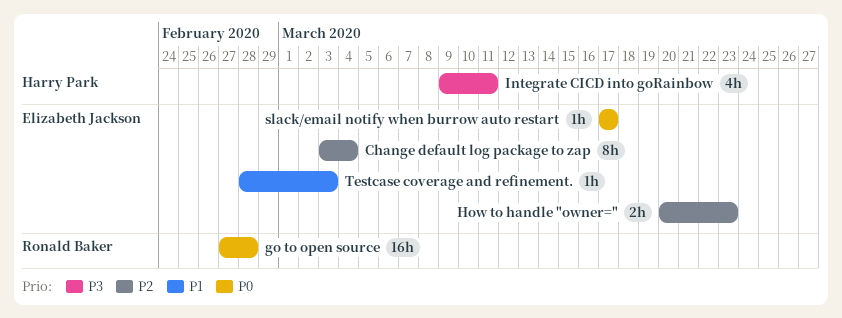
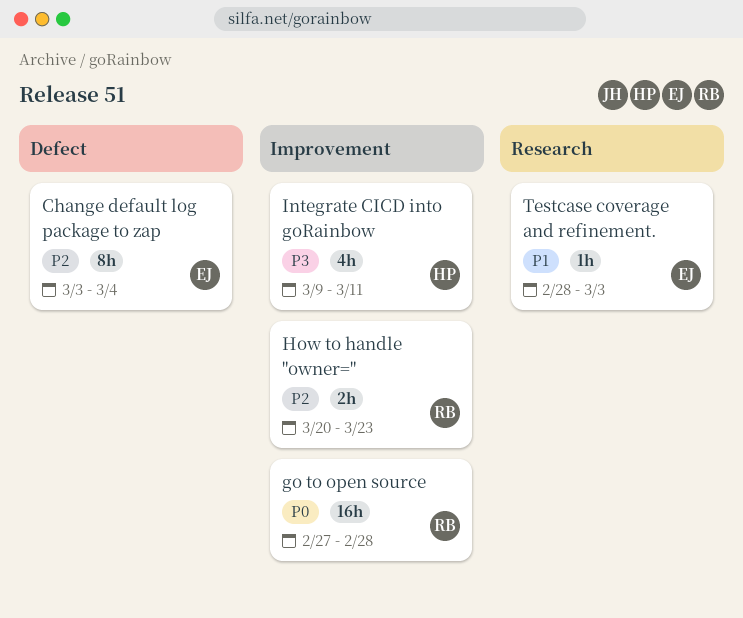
How to handle "owner=", owner: Elizabeth Jackson -> Ronald Baker
slack/email notify when burrow auto restart: present -> none

